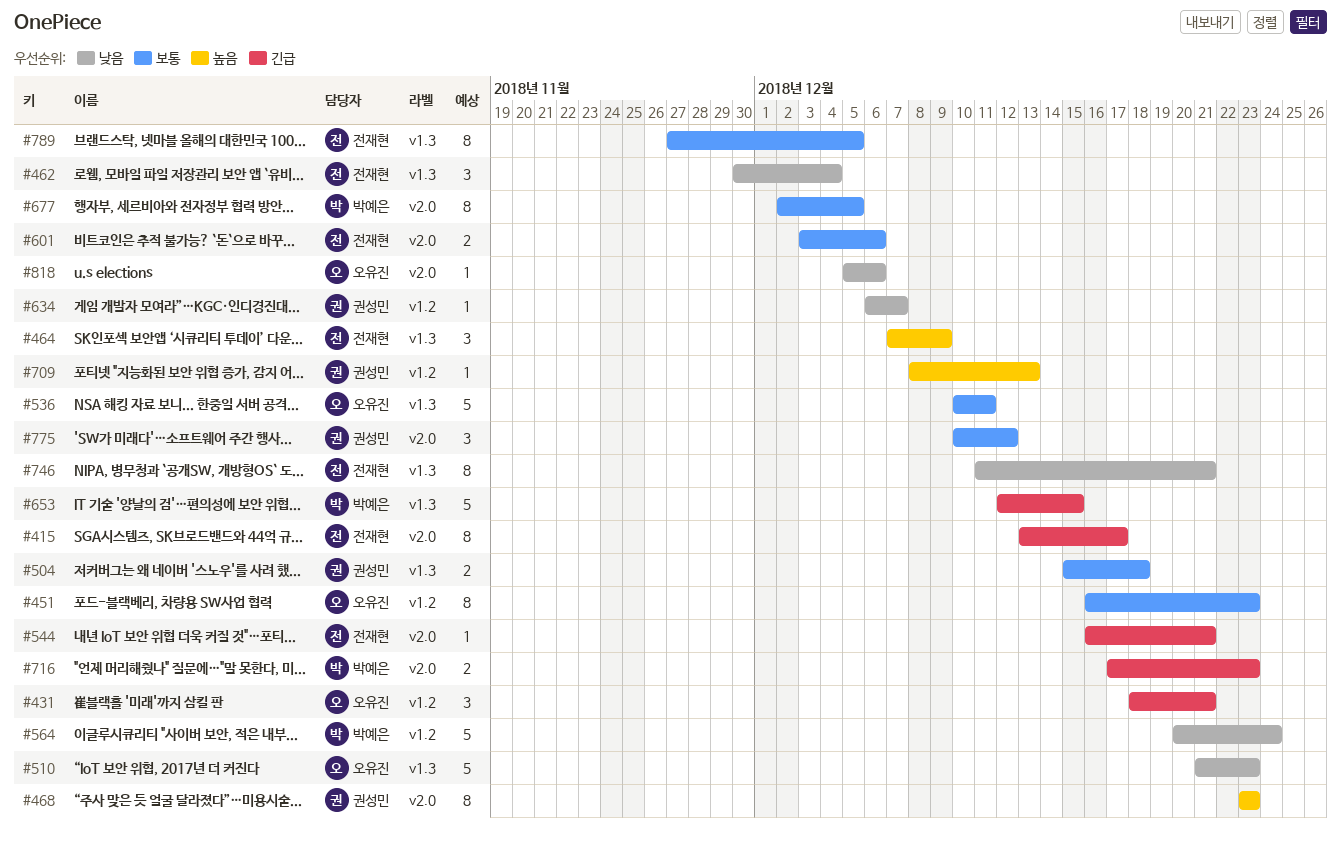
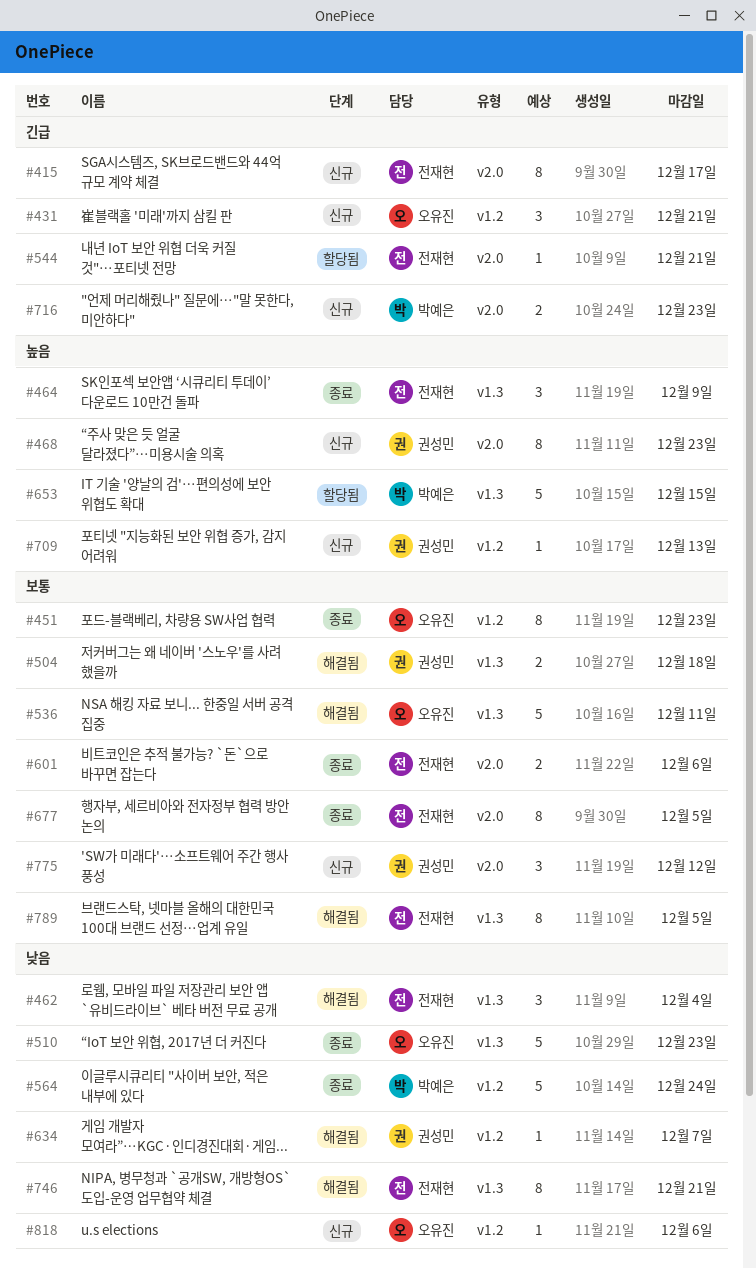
#653, priority: 긴급 -> 높음
#677, owner: 박예은 -> 전재현
#818, label: v2.0 -> v1.2

